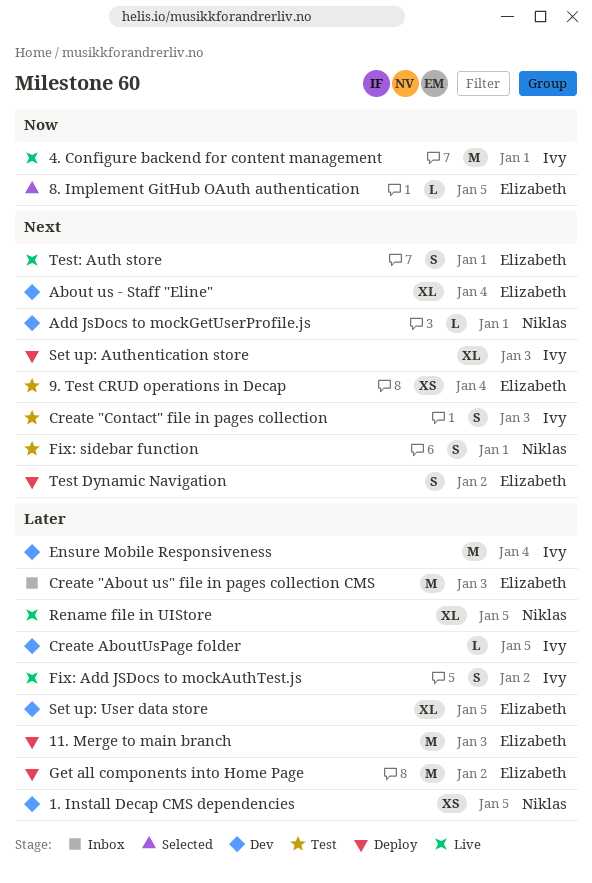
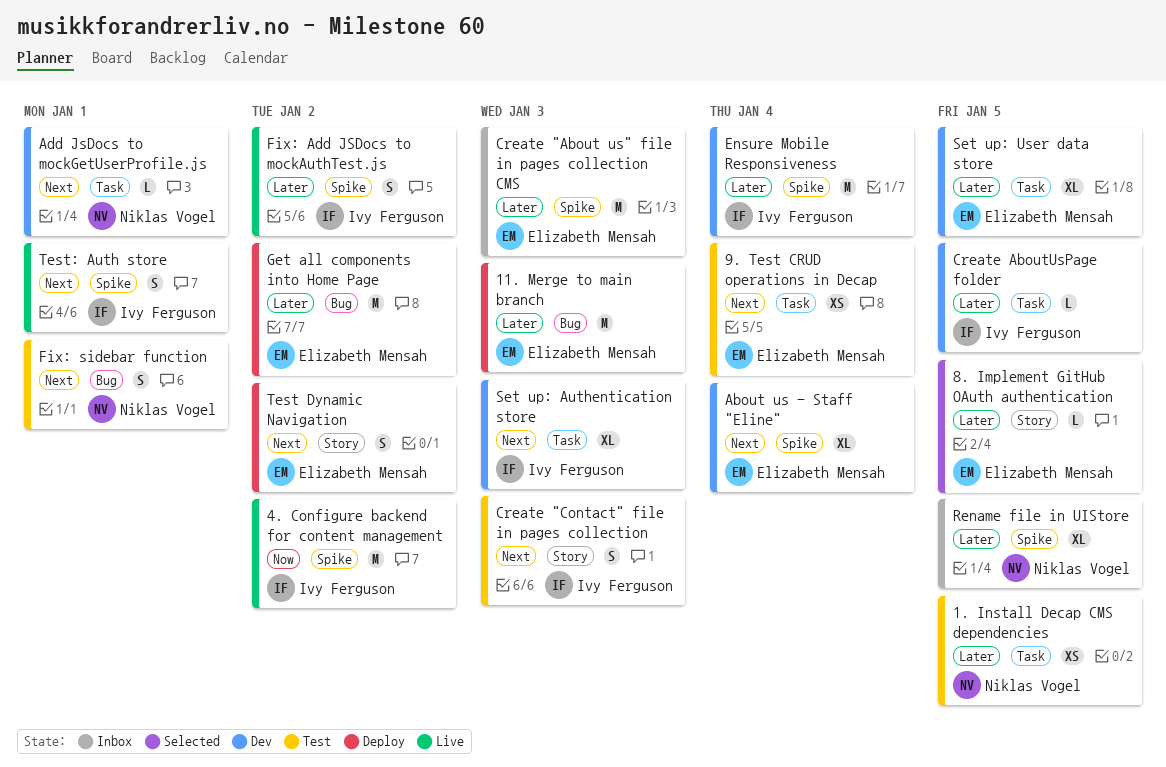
1. Install Decap CMS dependencies, status: Dev -> Test
4. Configure backend for content management, due: Jan 1 -> Jan 2
8. Implement GitHub OAuth authentication, priority: Now -> Later
Rename file in UIStore, status: Live -> Inbox
Set up: Authentication store, status: Deploy -> Dev
Test: Auth store, owner: Elizabeth Mensah -> Ivy Ferguson

